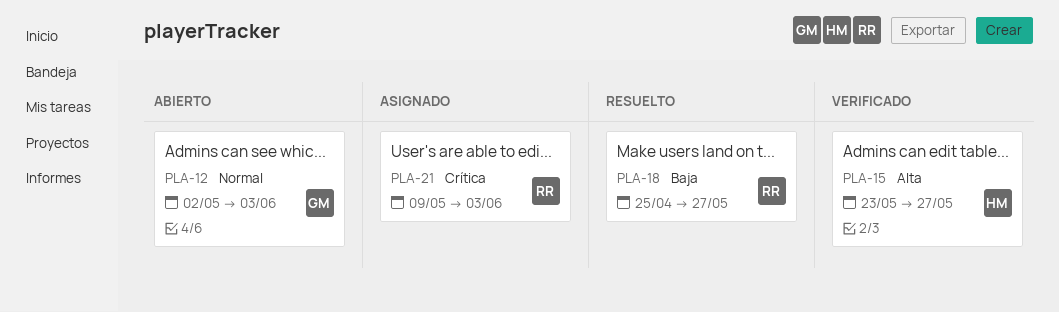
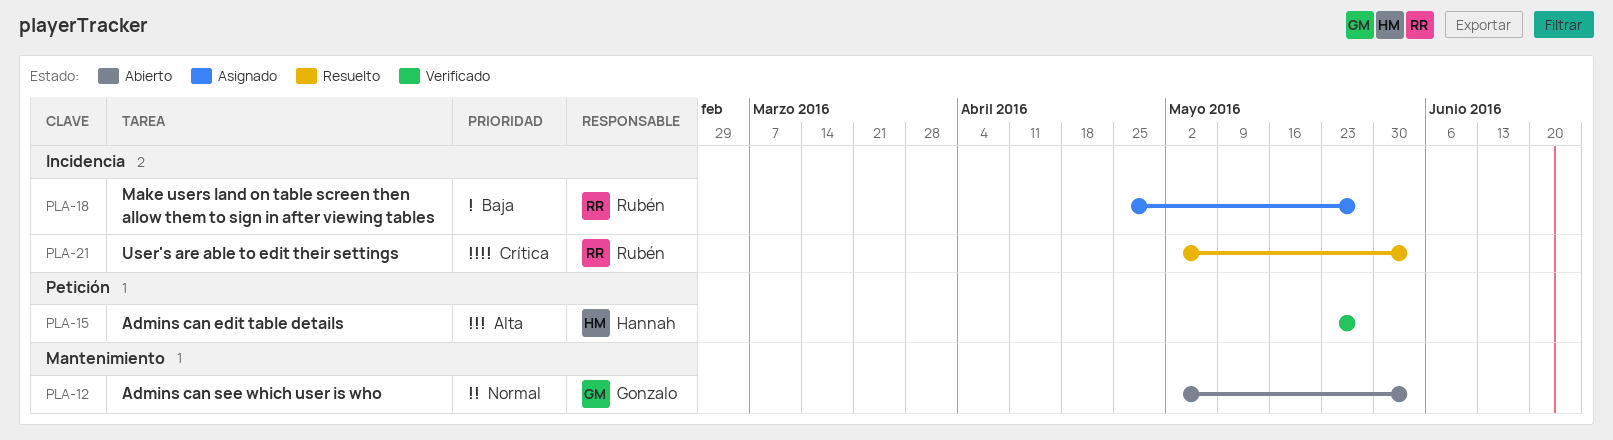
PLA-18, status: Resuelto -> Asignado
PLA-21, status: Asignado -> Resuelto
PLA-21, start: May 9 -> May 2

